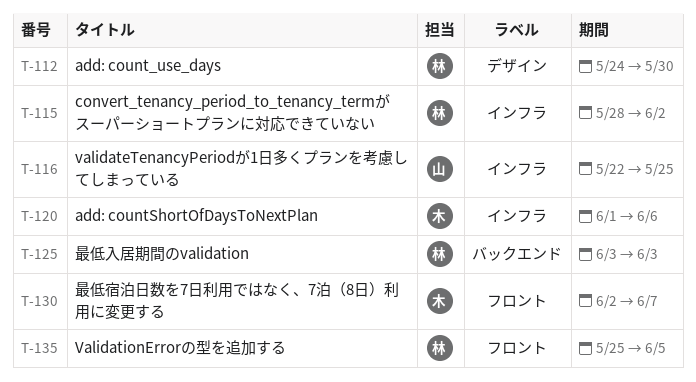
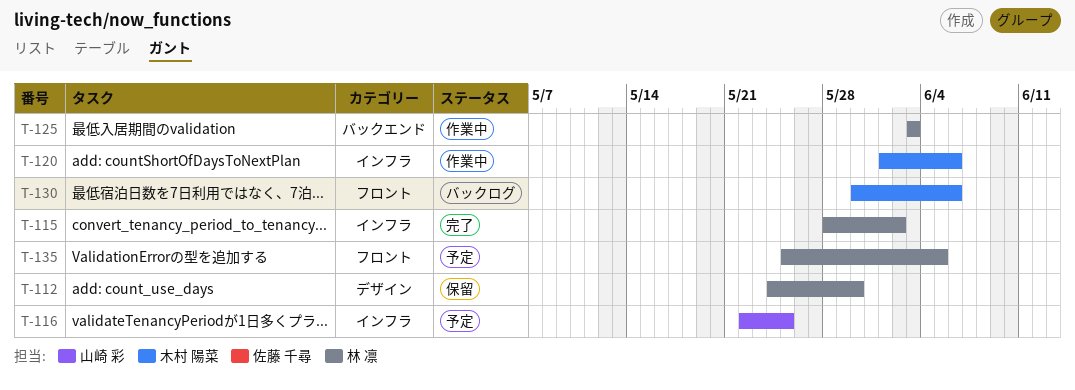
T-130, start: Jun 2 -> May 30
T-130, due: Jun 7 -> Jun 6

